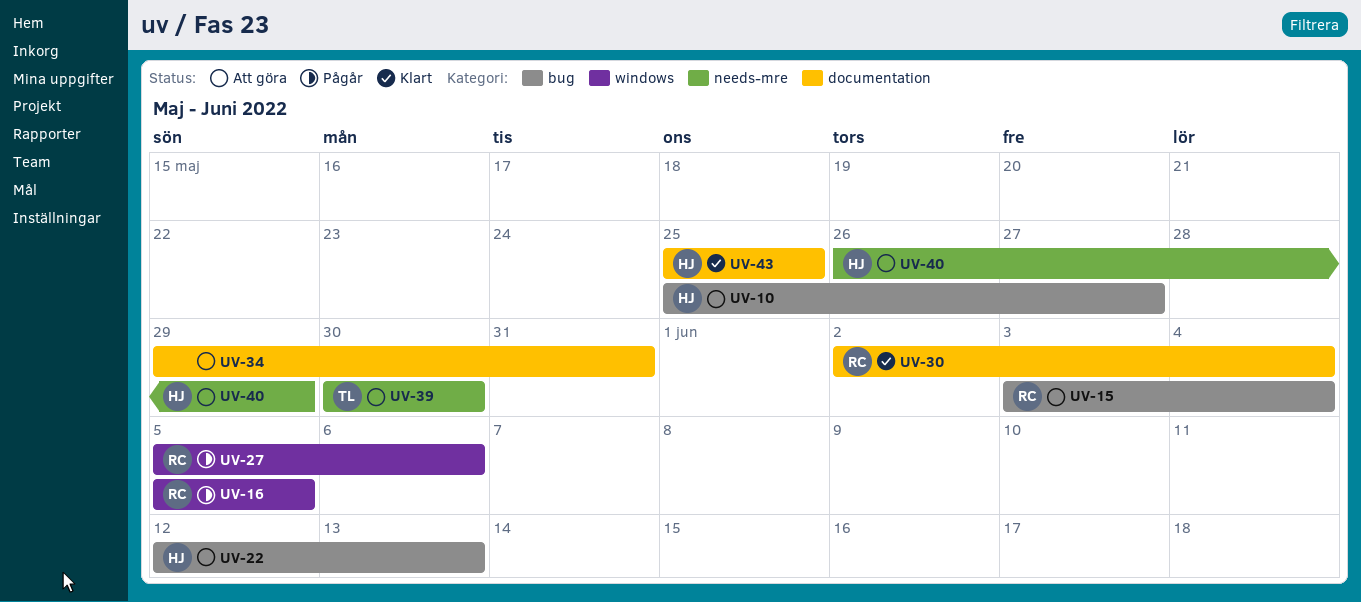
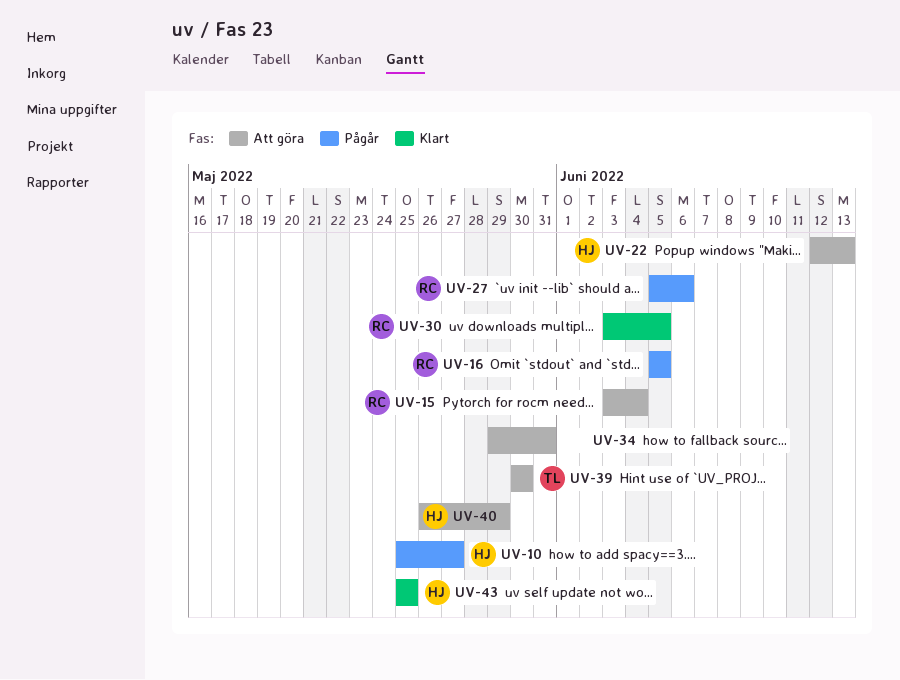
UV-10, status: Att göra -> Pågår
UV-30, start: Jun 2 -> Jun 3
UV-30, due: Jun 4 -> Jun 5

